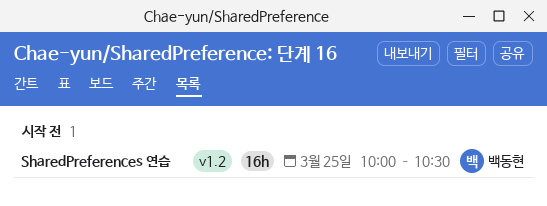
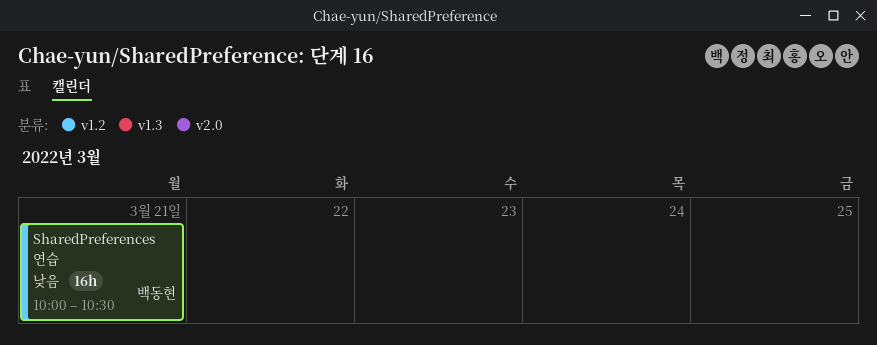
SharedPreferences 연습, day: Mar 25 -> Mar 21

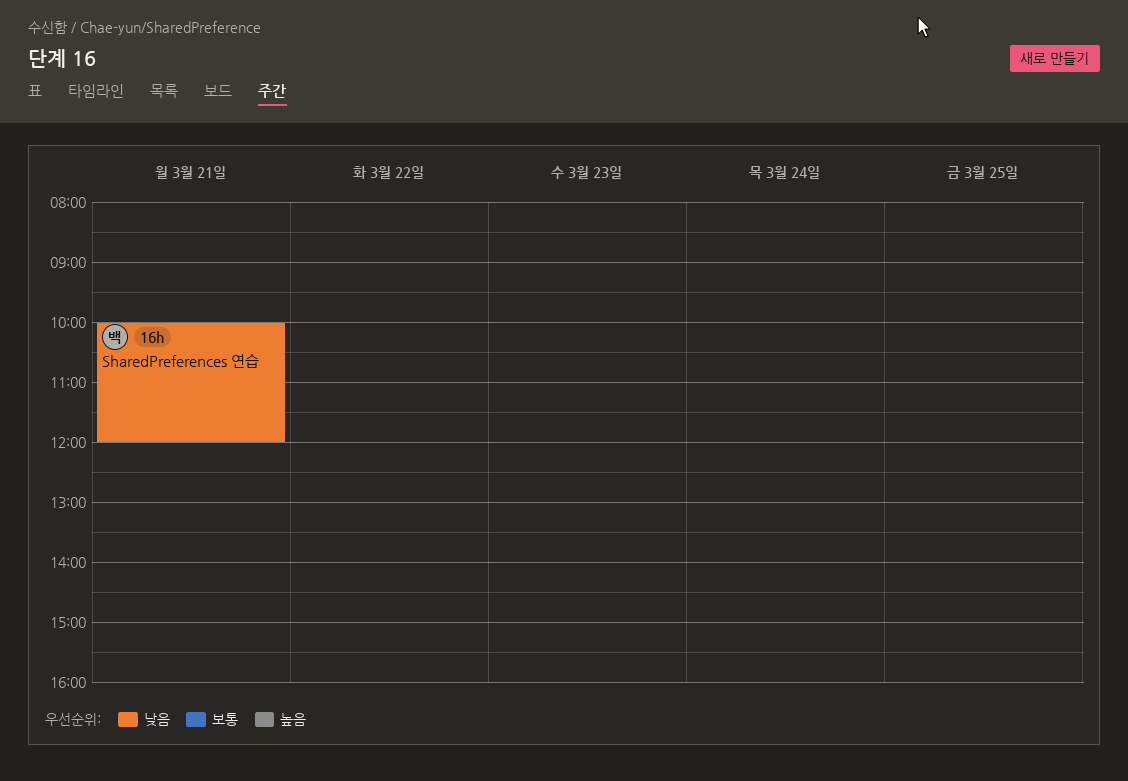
SharedPreferences 연습, ends: 10:30 -> 12:00

